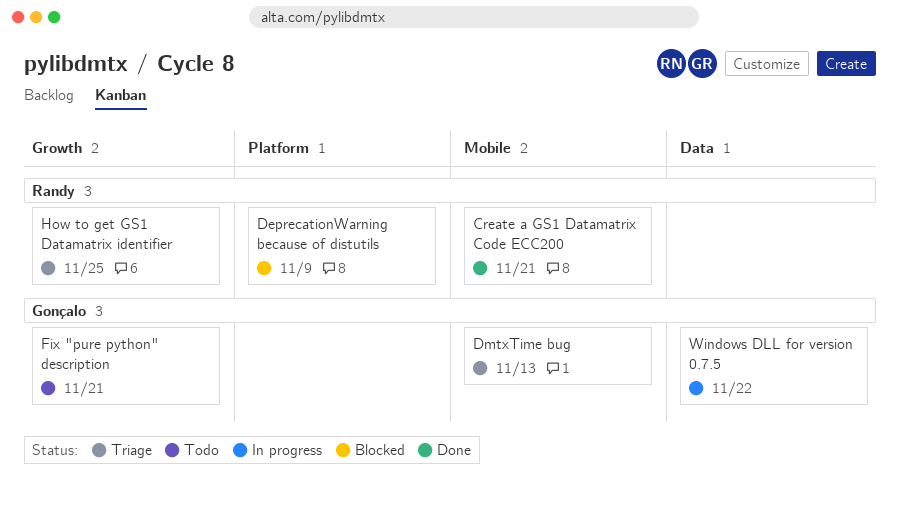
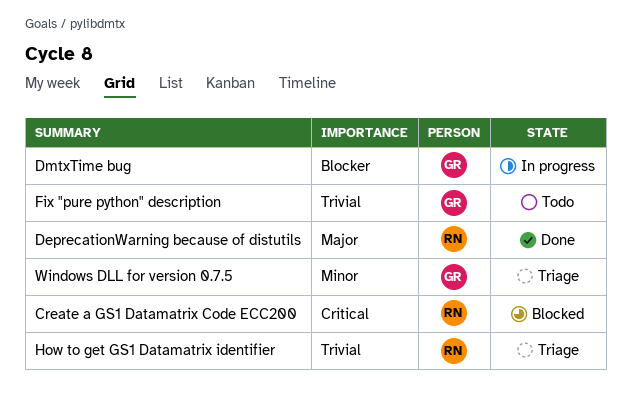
Create a GS1 Datamatrix Code ECC200, status: Done -> Blocked
DeprecationWarning because of distutils, status: Blocked -> Done
DmtxTime bug, status: Triage -> In progress
Windows DLL for version 0.7.5, status: In progress -> Triage

